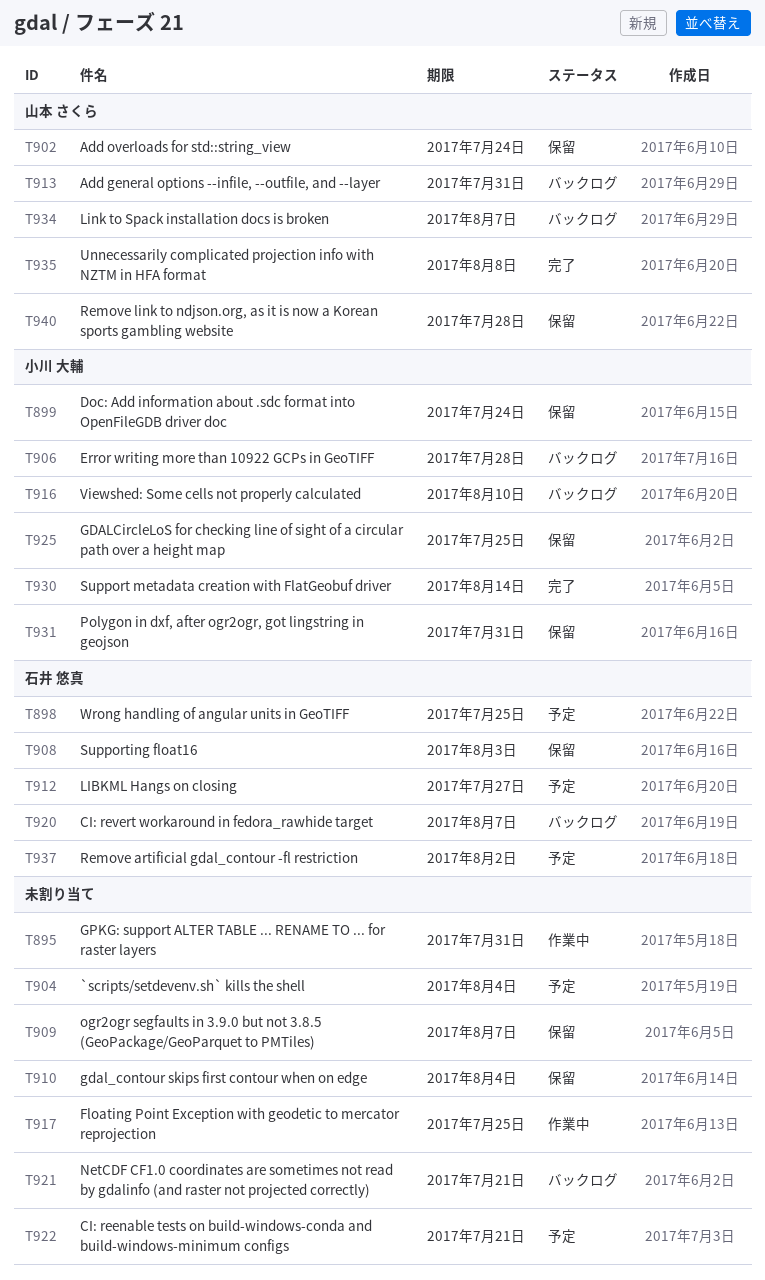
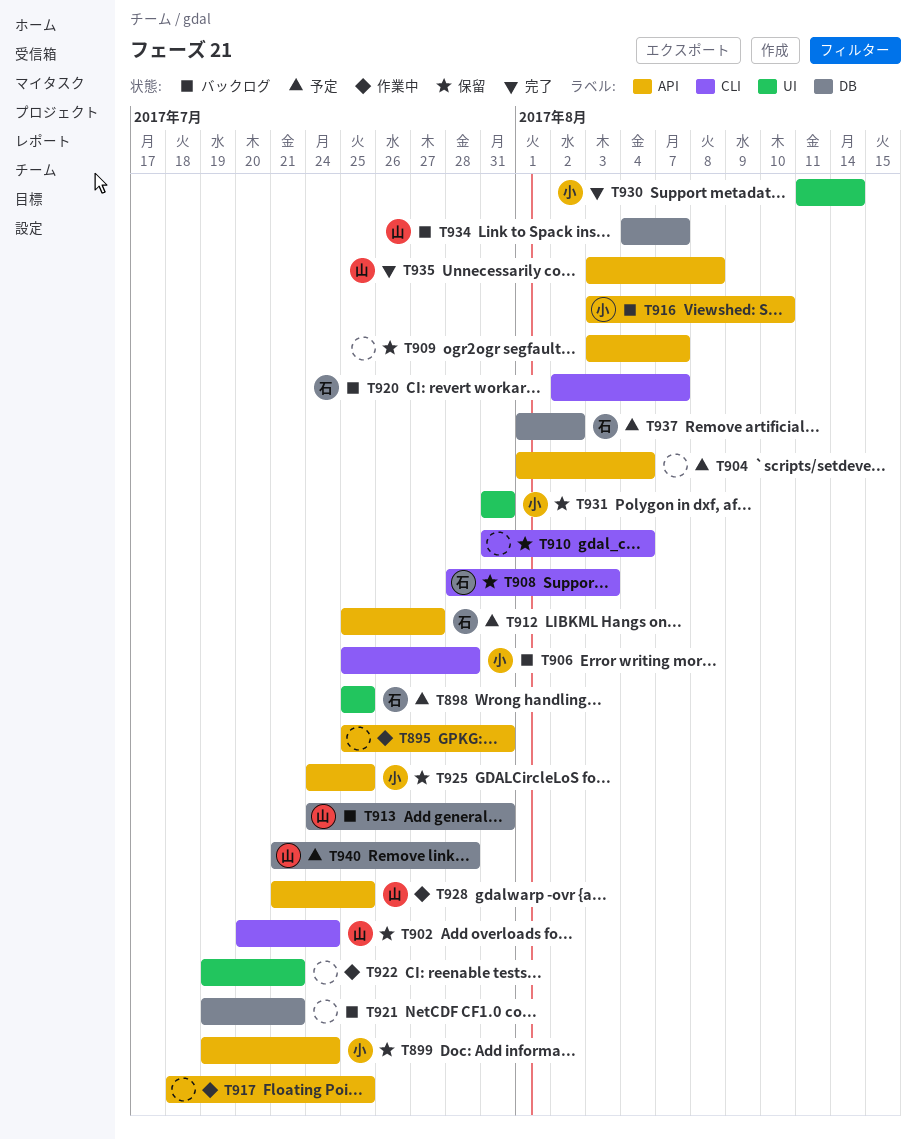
T922, status: 予定 -> 作業中
T928: none -> present
T940, status: 保留 -> 予定

